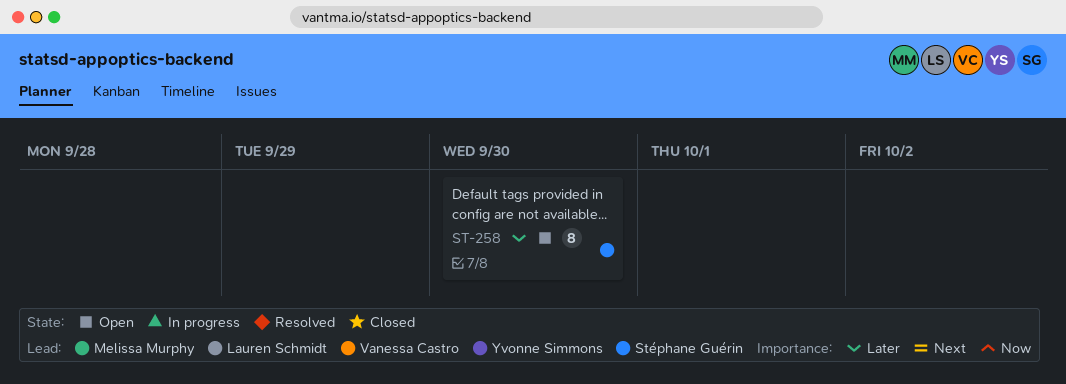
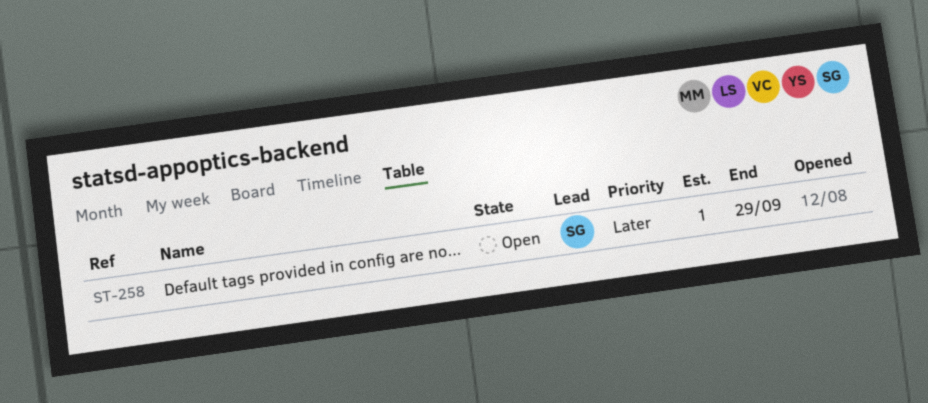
ST-258, estimate: 8 -> 1
ST-258, due: Sep 30 -> Sep 29

